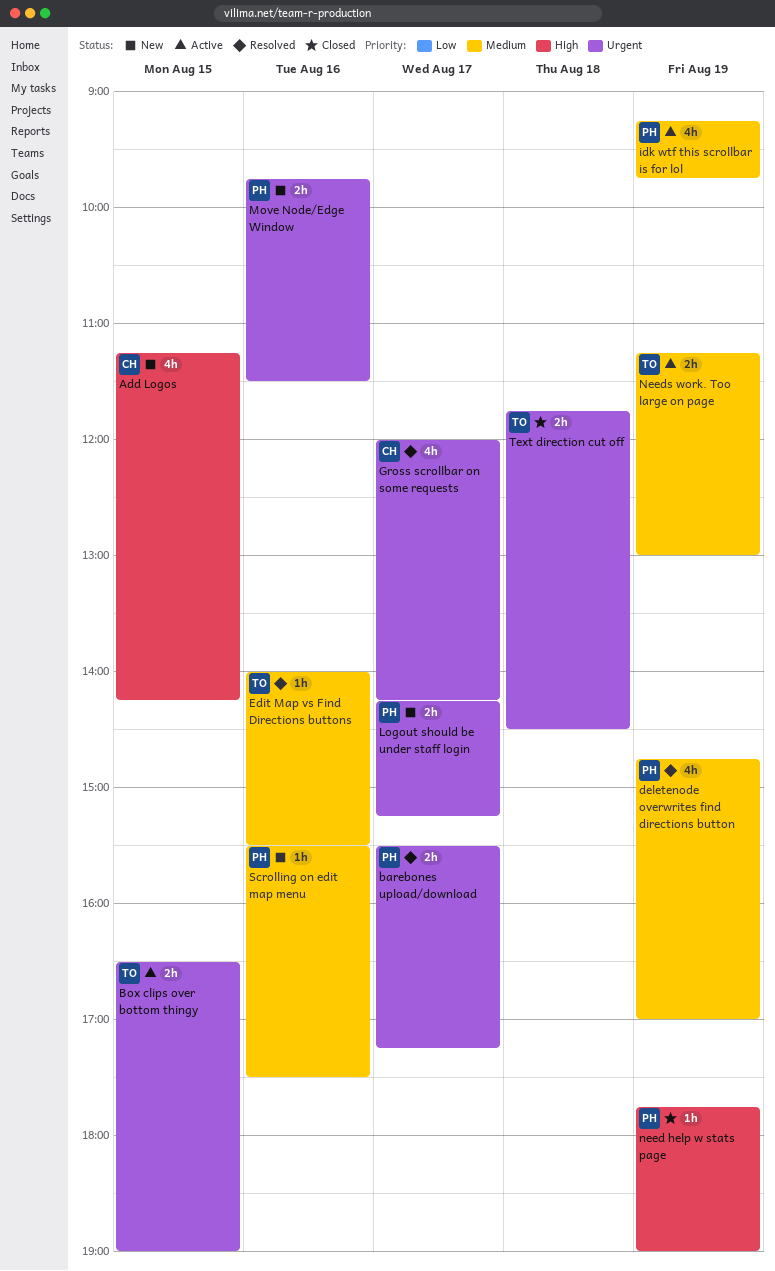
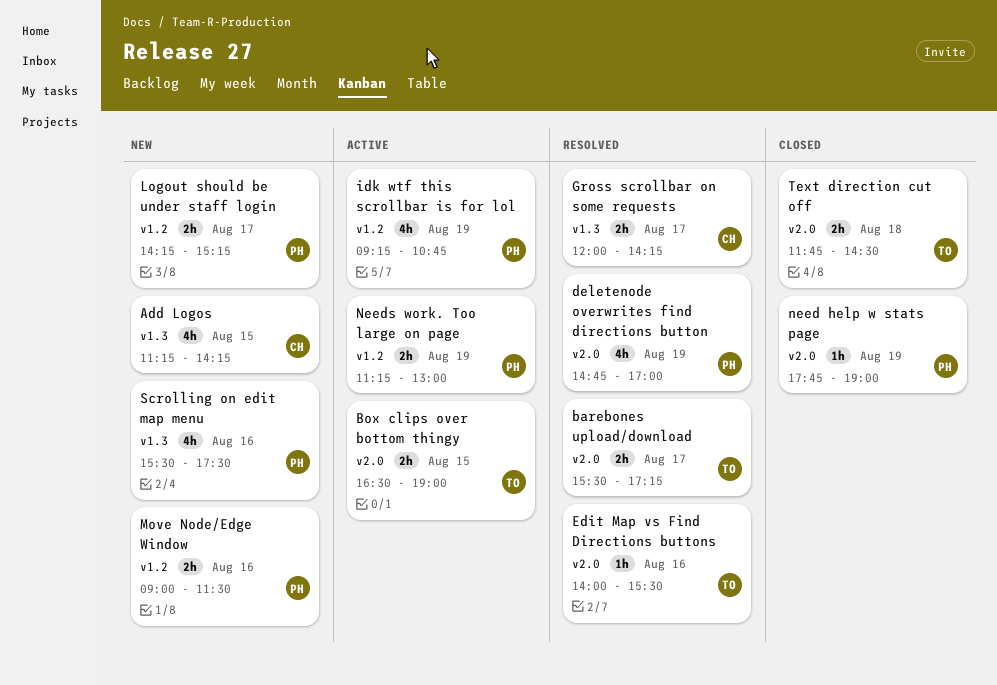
barebones upload/download, owner: PH -> TO
Gross scrollbar on some requests, estimate: 4h -> 2h
idk wtf this scrollbar is for lol, ends: 09:45 -> 10:45
Move Node/Edge Window, begins: 09:45 -> 09:00
Needs work. Too large on page, owner: TO -> PH
Scrolling on edit map menu, estimate: 1h -> 4h

